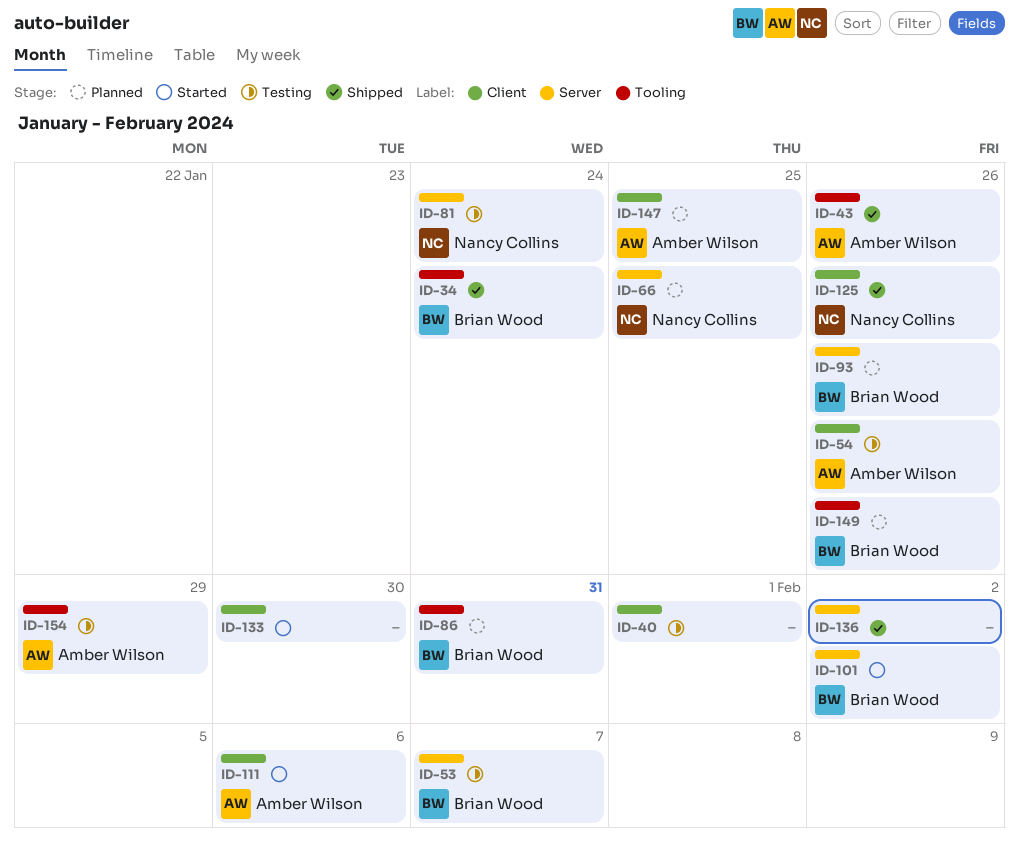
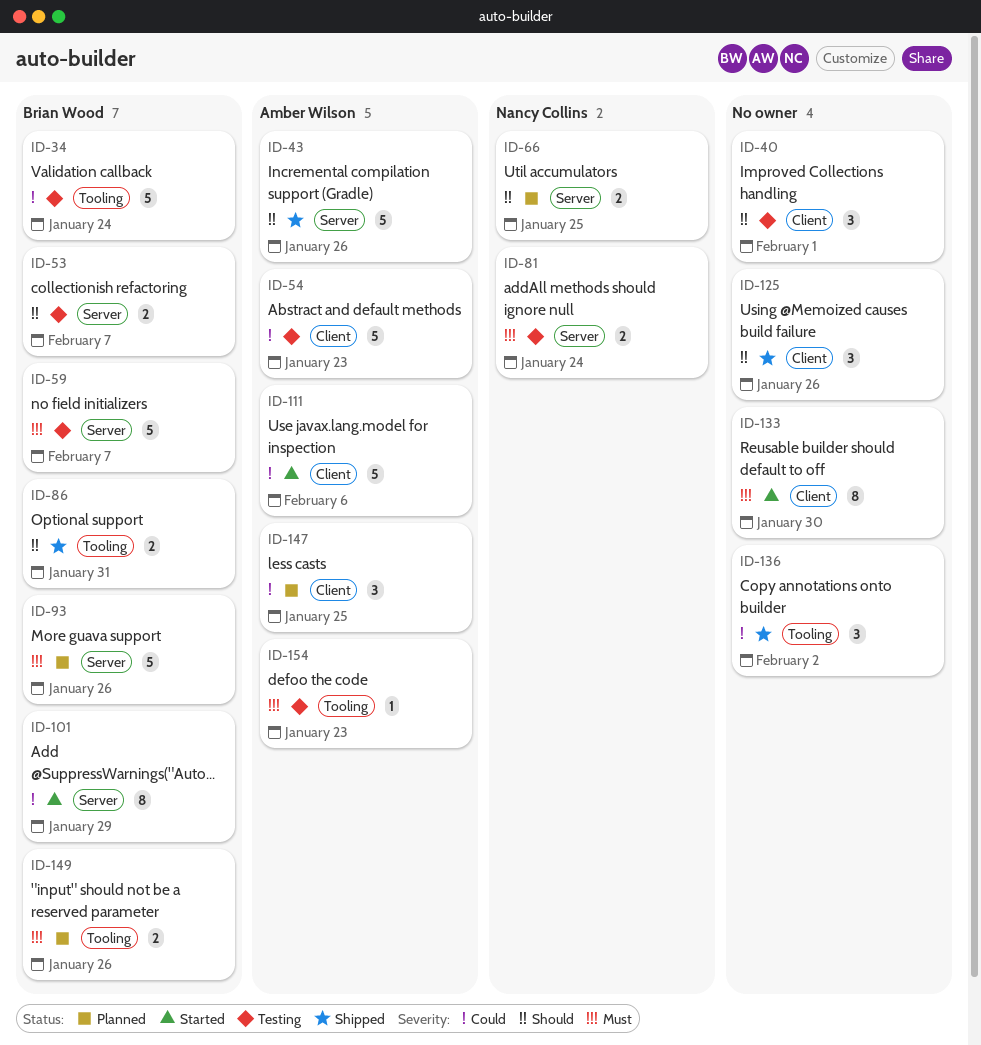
ID-34, status: Shipped -> Testing
ID-43, label: Tooling -> Server
ID-54, due: Jan 26 -> Jan 23
ID-59: none -> present
ID-86, status: Planned -> Shipped
ID-101, due: Feb 2 -> Jan 29
ID-125, owner: Nancy Collins -> none
ID-136, label: Server -> Tooling
ID-154, due: Jan 29 -> Jan 23

